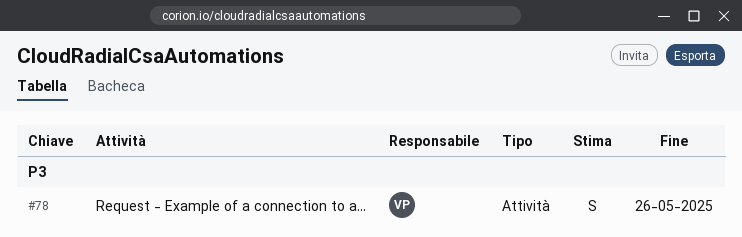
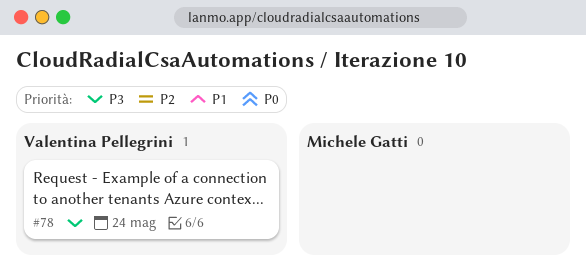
#78, due: May 26 -> May 24

